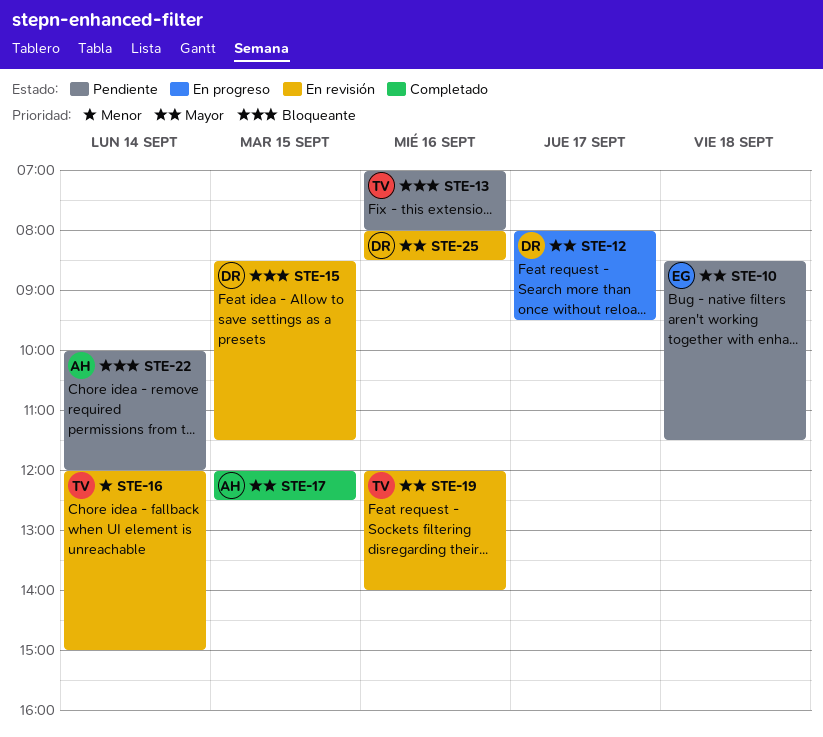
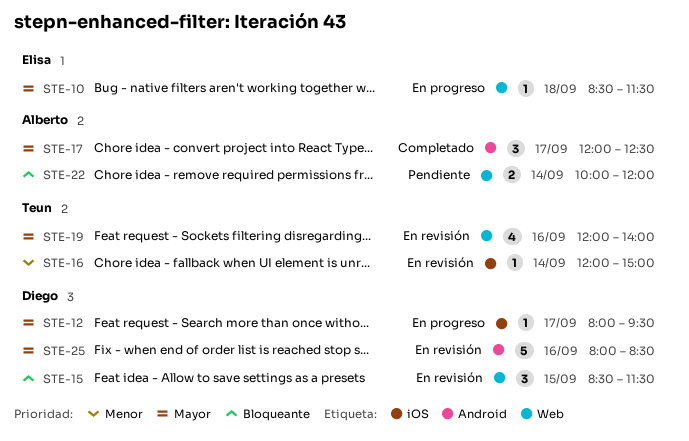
STE-10, status: Pendiente -> En progreso
STE-13: present -> none
STE-17, day: Sep 15 -> Sep 17

